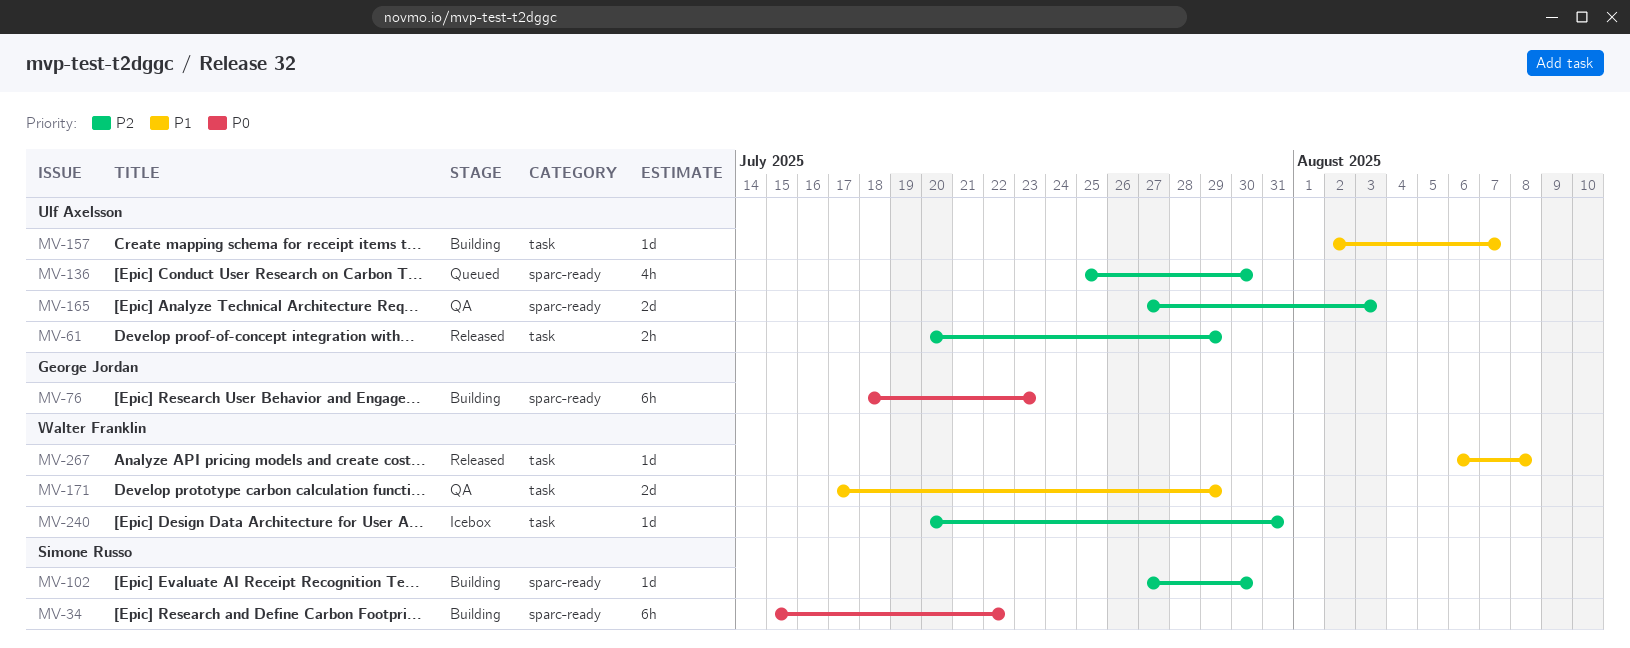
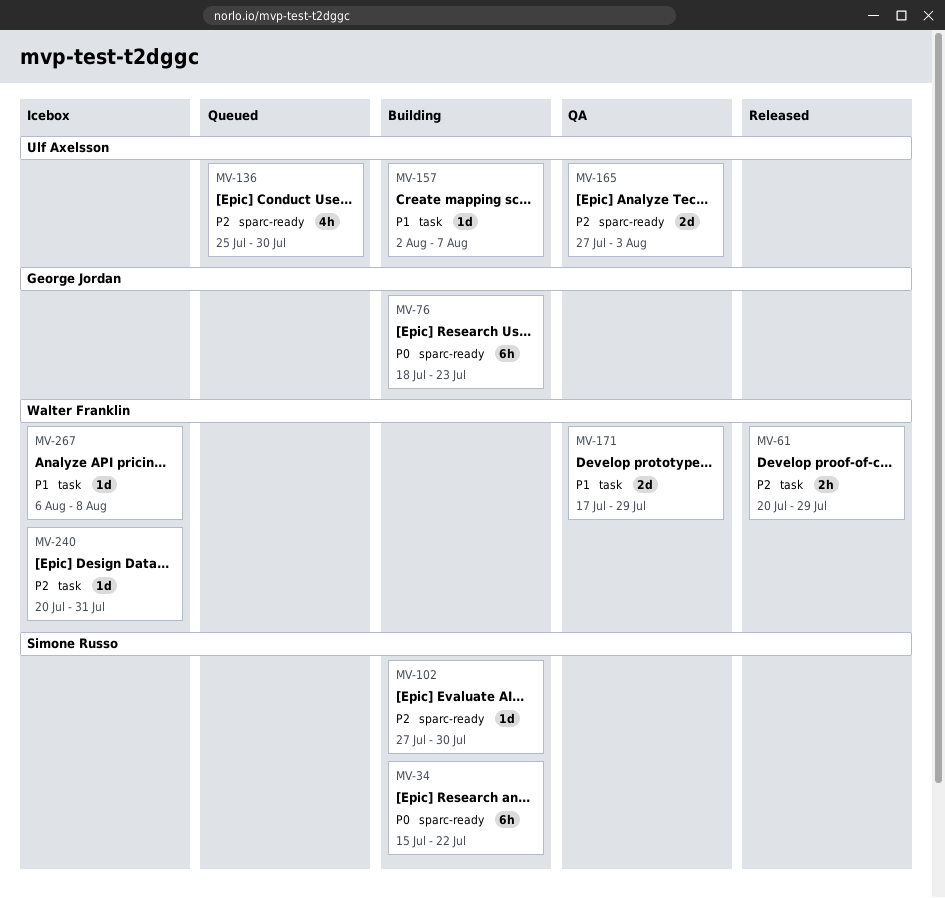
MV-61, owner: Ulf Axelsson -> Walter Franklin
MV-267, status: Released -> Icebox

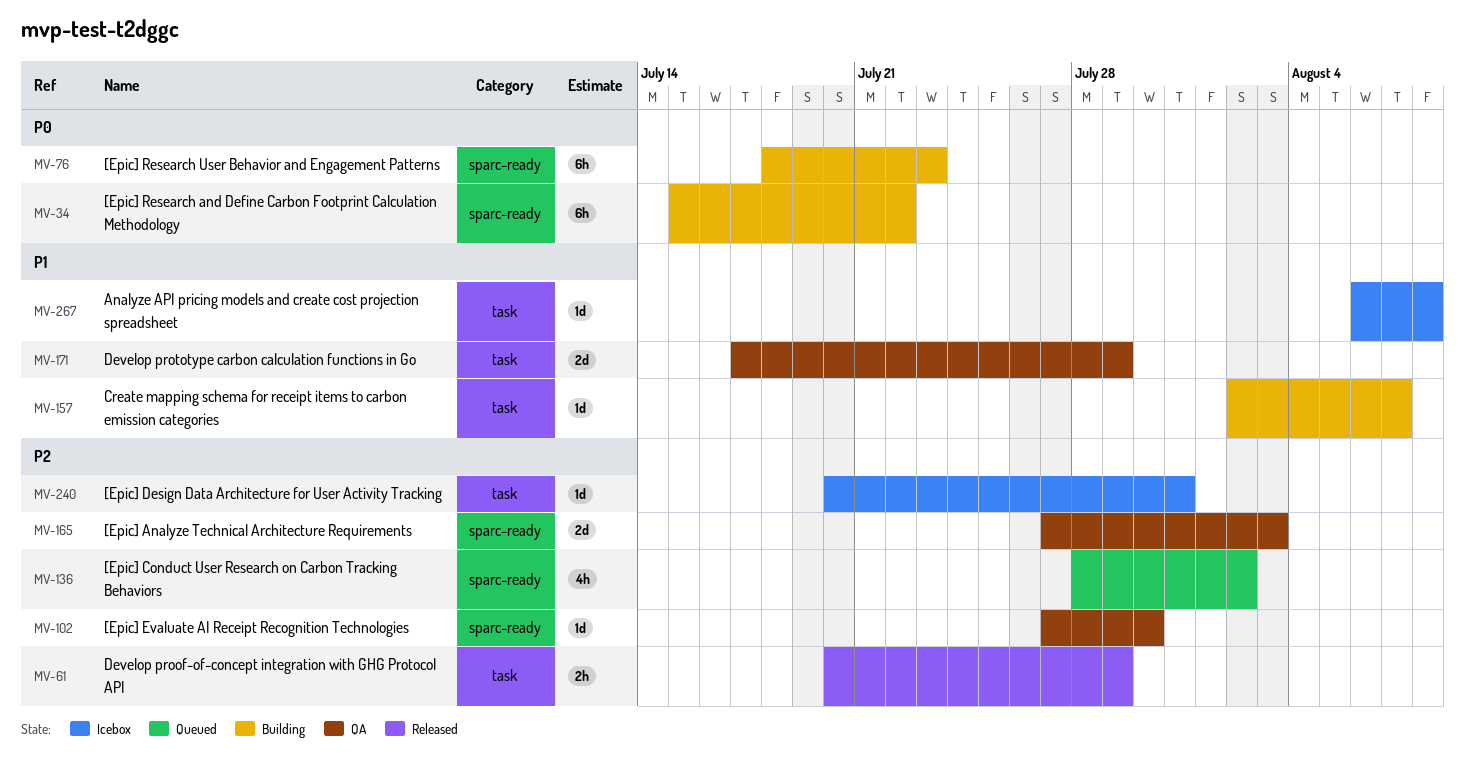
MV-102, status: Building -> QA
MV-136, start: Jul 25 -> Jul 28
MV-136, due: Jul 30 -> Aug 2

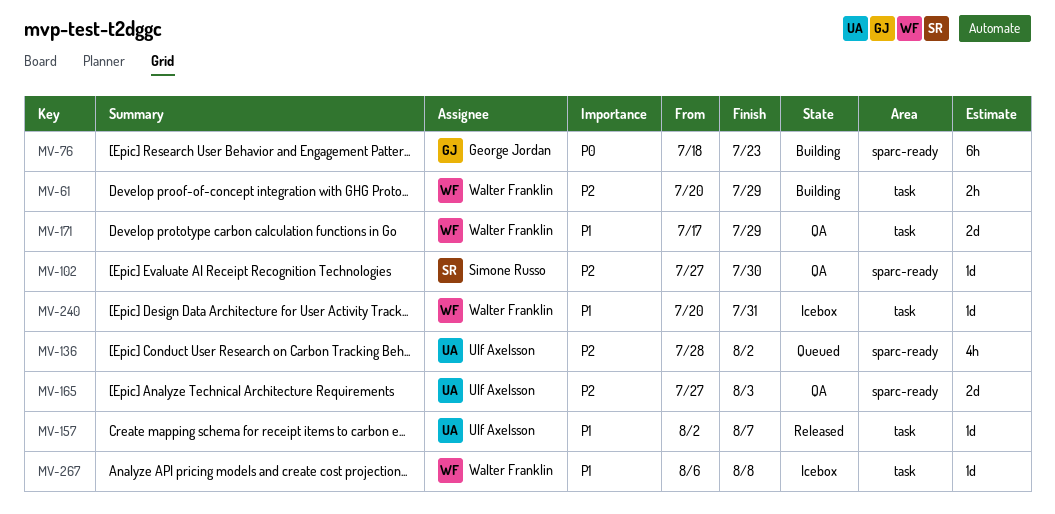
MV-34: present -> none
MV-61, status: Released -> Building
MV-157, status: Building -> Released
MV-240, priority: P2 -> P1

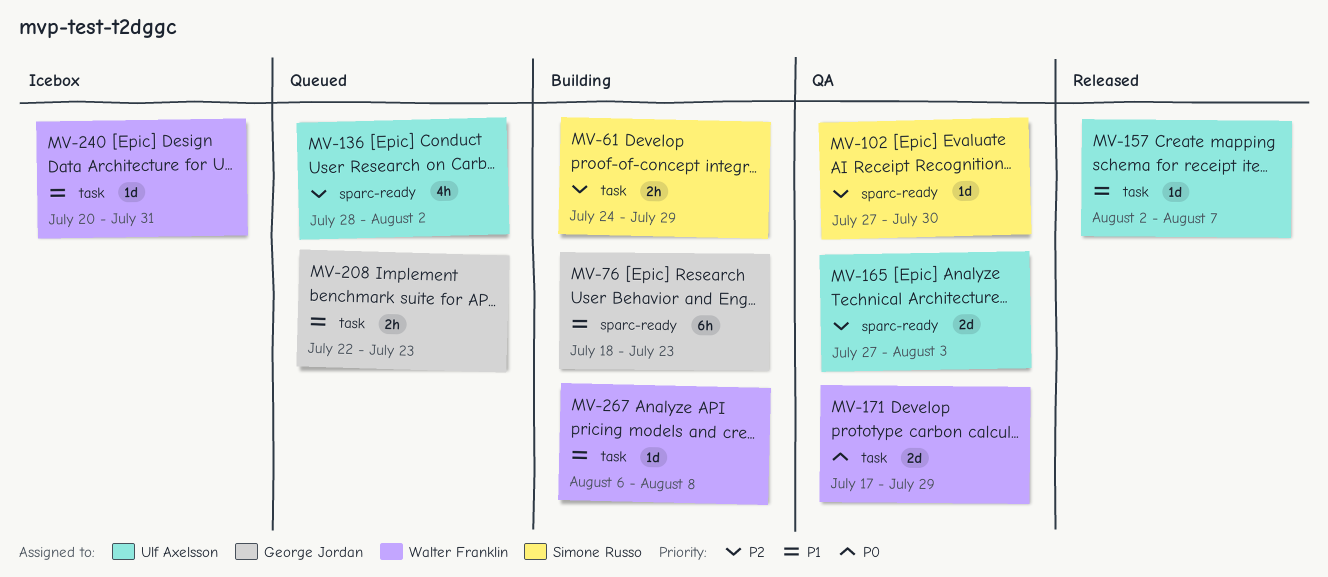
MV-61, owner: Walter Franklin -> Simone Russo
MV-61, start: Jul 20 -> Jul 24
MV-76, priority: P0 -> P1
MV-171, priority: P1 -> P0
MV-208: none -> present
MV-267, status: Icebox -> Building

